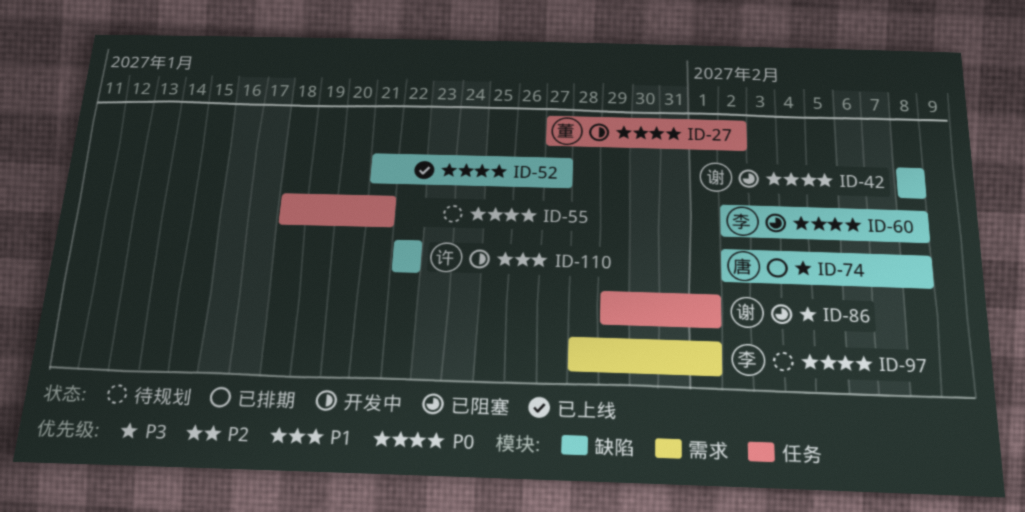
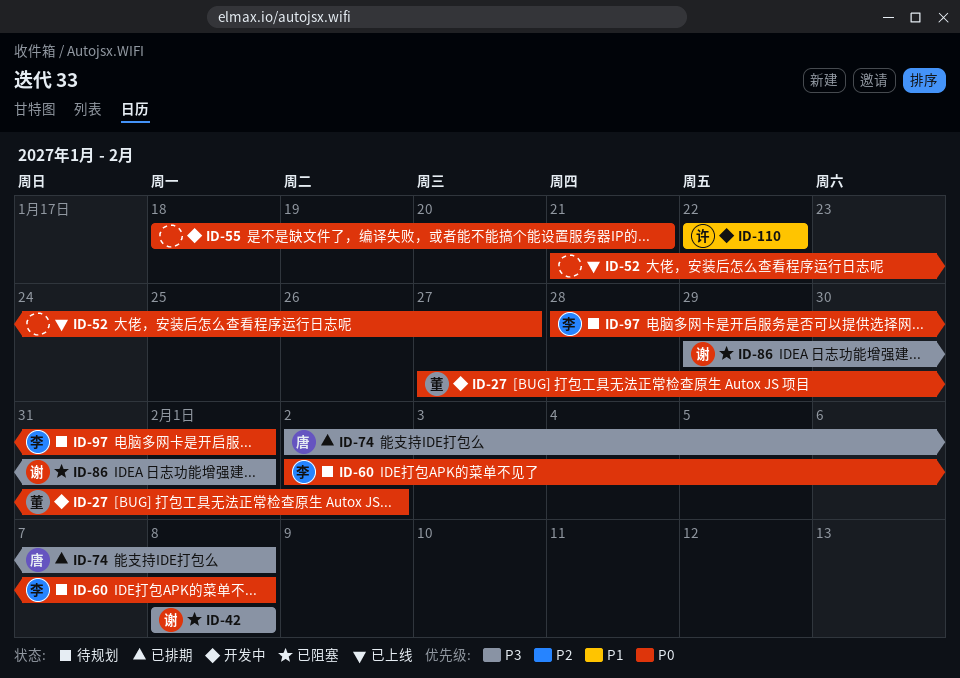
ID-42, priority: P0 -> P3
ID-55, status: 待规划 -> 开发中
ID-60, status: 已阻塞 -> 待规划

